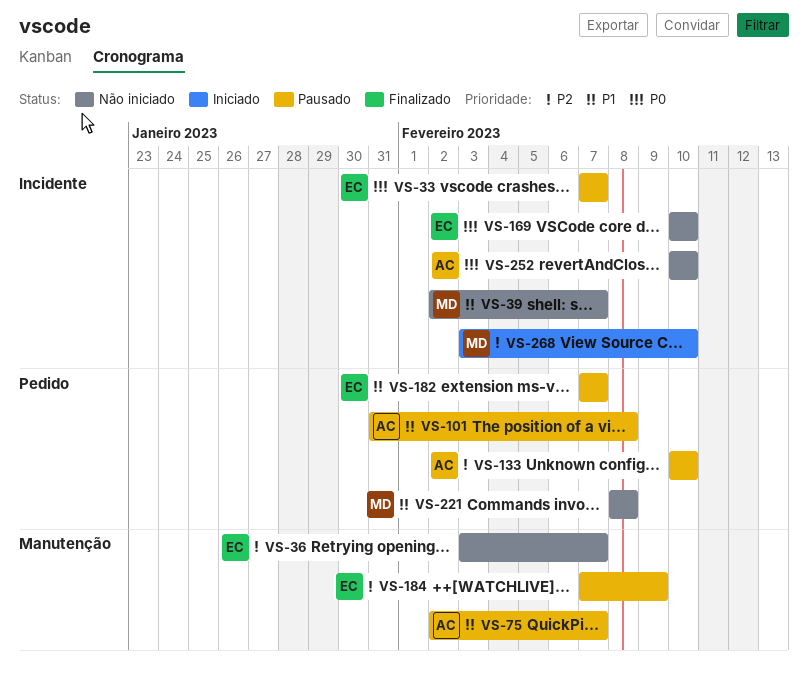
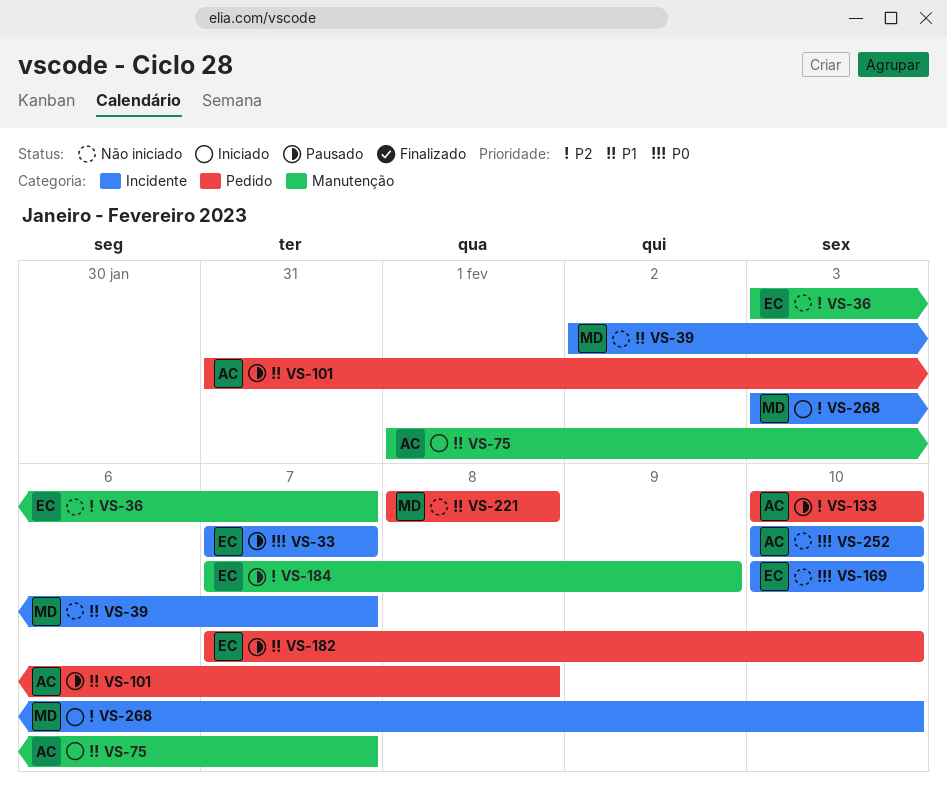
VS-75, status: Pausado -> Iniciado
VS-75, start: Feb 2 -> Feb 1
VS-182, due: Feb 7 -> Feb 10

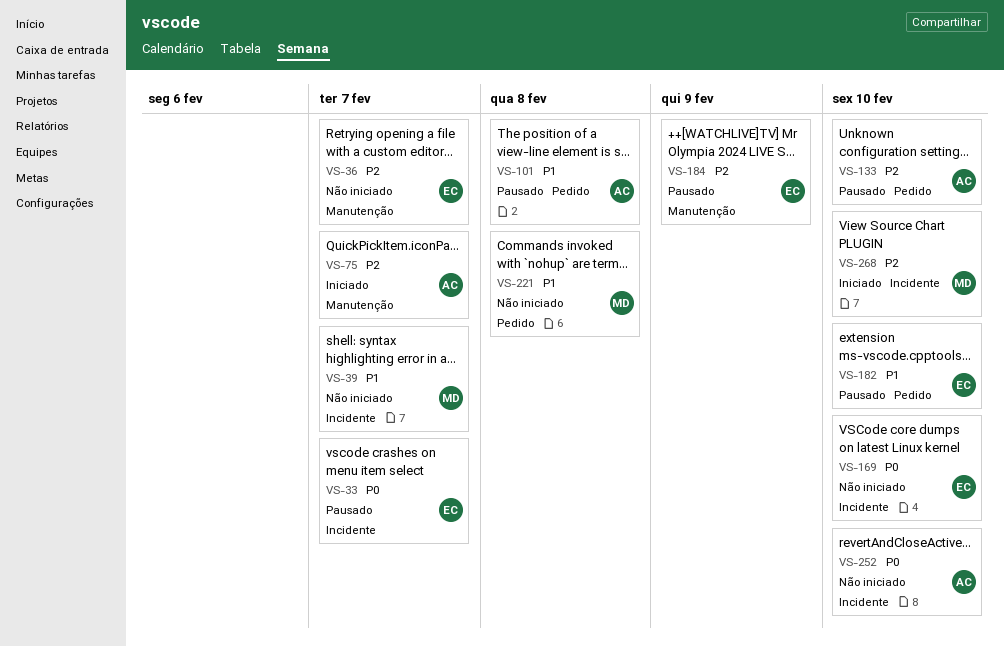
VS-75, priority: P1 -> P2

